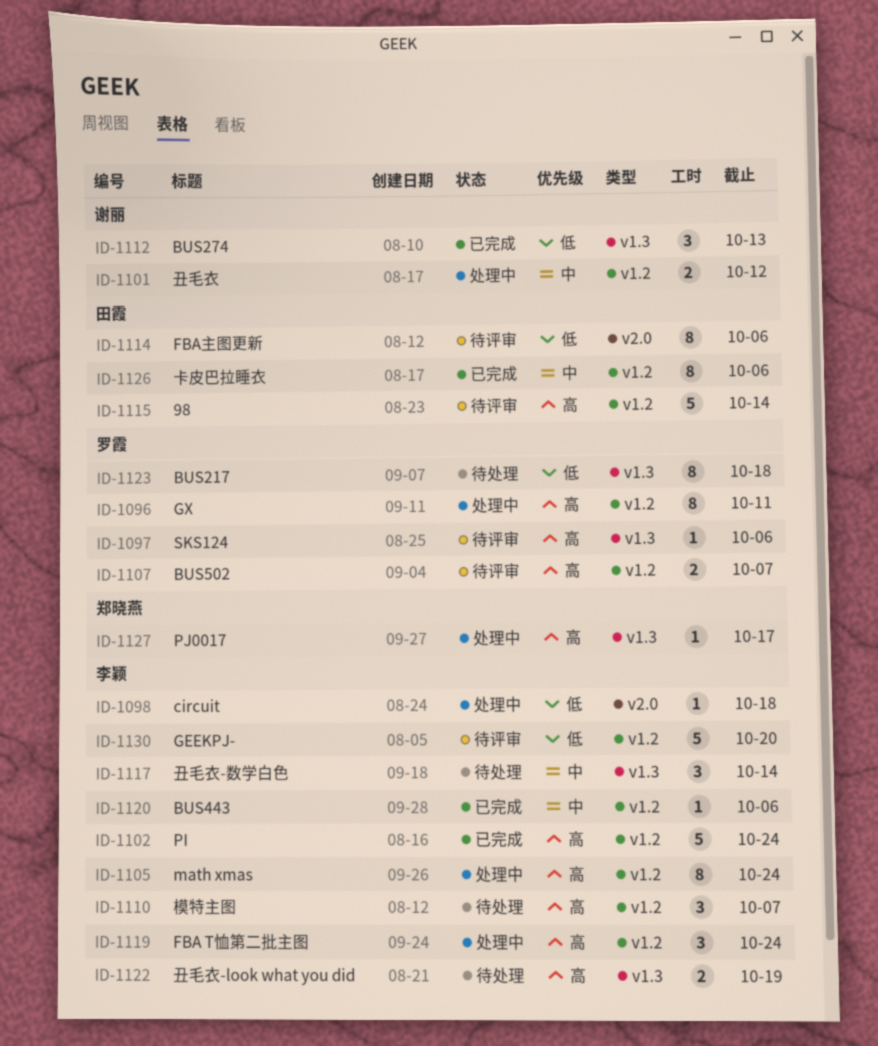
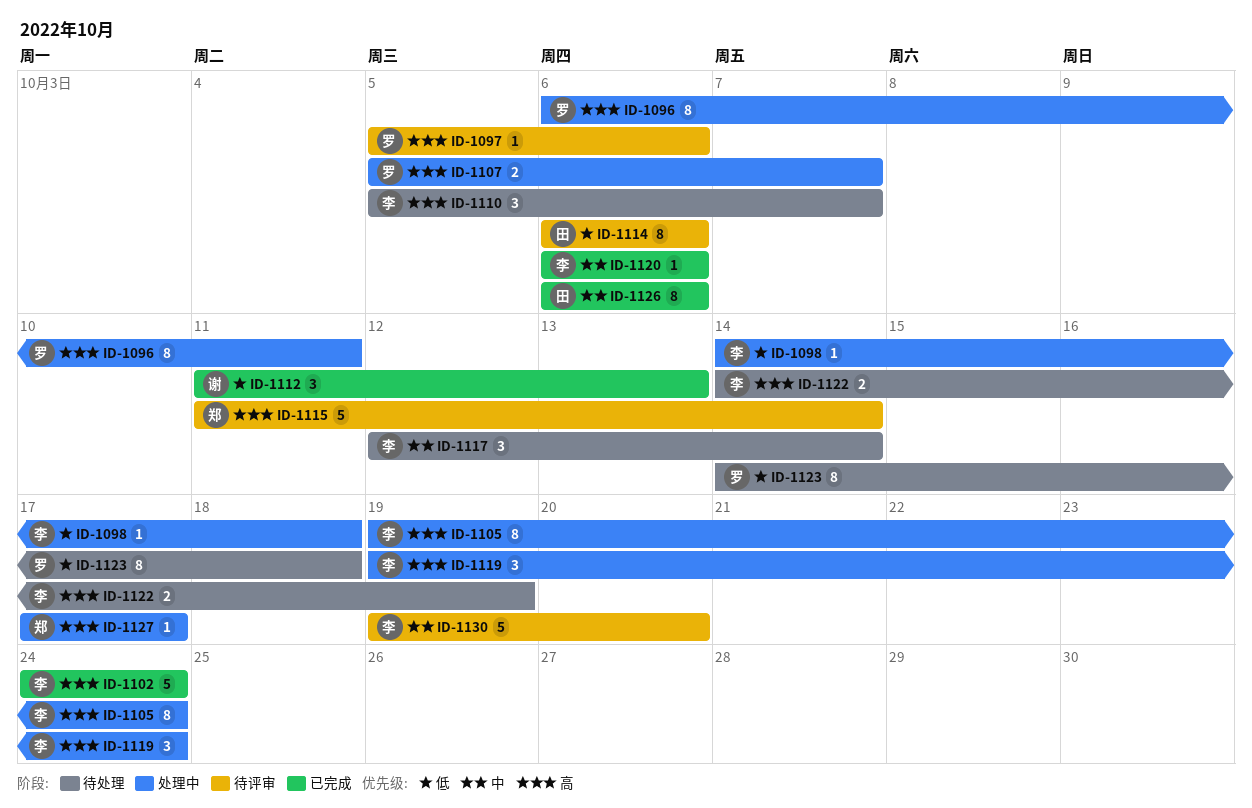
ID-1101: present -> none
ID-1107, status: 待评审 -> 处理中
ID-1115, owner: 田霞 -> 郑晓燕
ID-1130, priority: 低 -> 中

